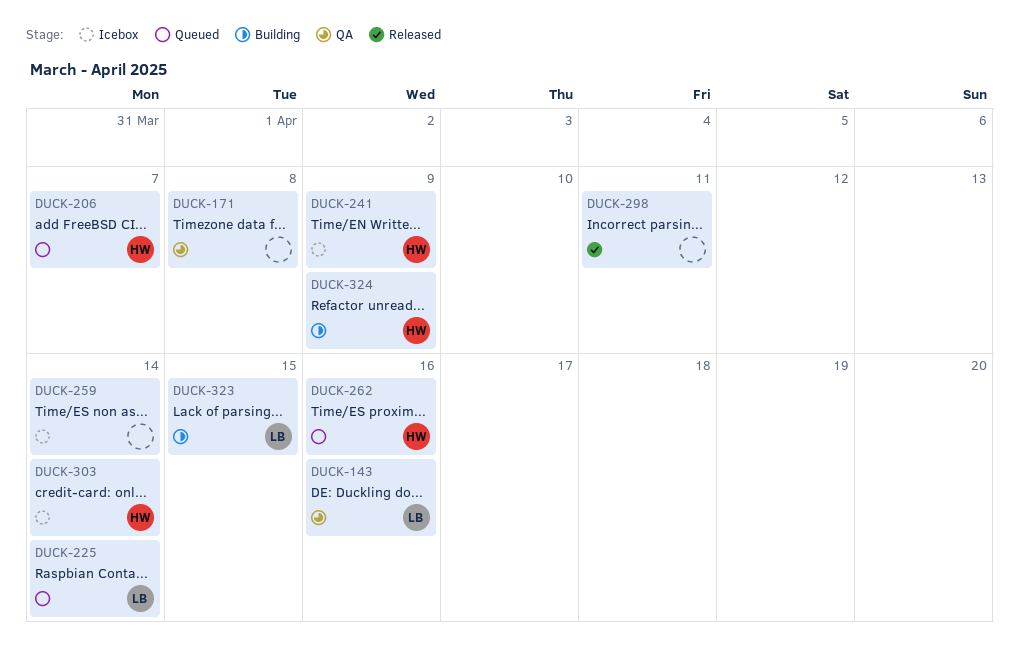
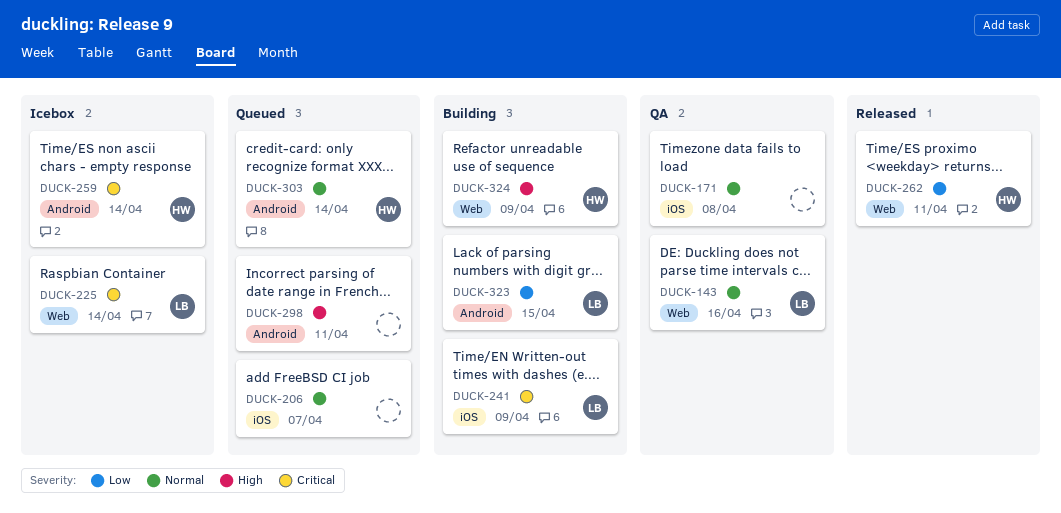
DUCK-206, owner: HW -> none
DUCK-225, status: Queued -> Icebox
DUCK-241, status: Icebox -> Building
DUCK-241, owner: HW -> LB
DUCK-259, owner: none -> HW
DUCK-262, status: Queued -> Released
DUCK-262, due: Apr 16 -> Apr 11
DUCK-298, status: Released -> Queued
DUCK-303, status: Icebox -> Queued

